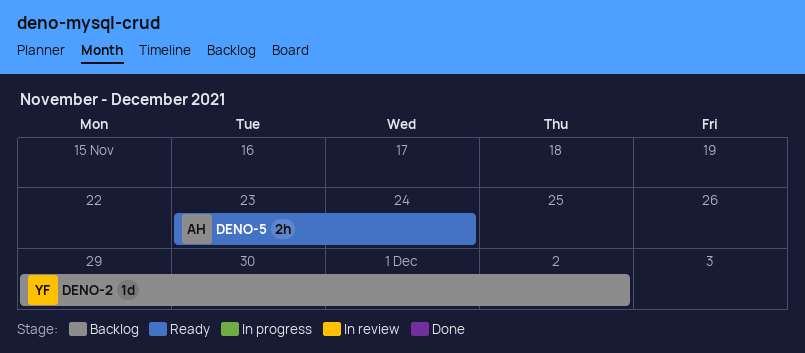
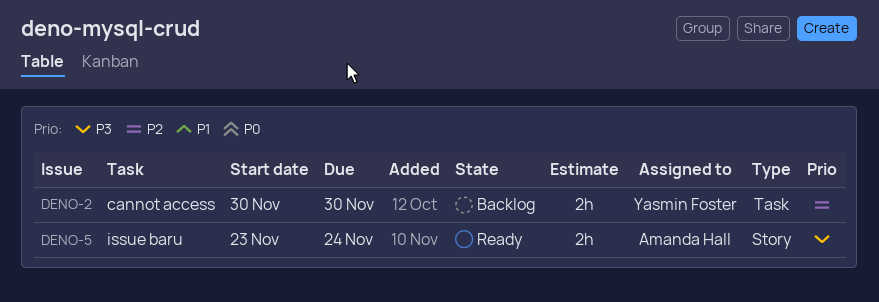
DENO-2, estimate: 1d -> 2h
DENO-2, start: Nov 29 -> Nov 30
DENO-2, due: Dec 2 -> Nov 30

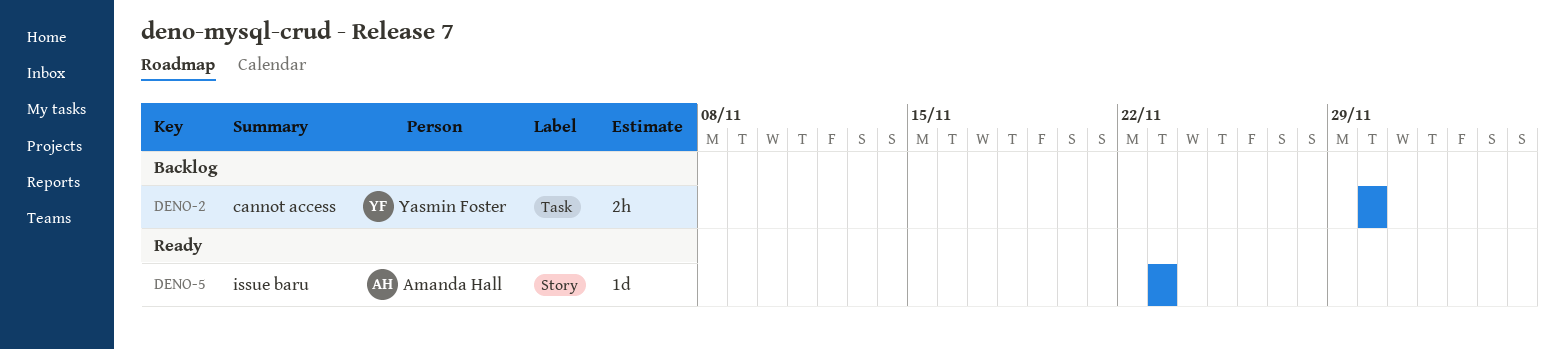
DENO-5, estimate: 2h -> 1d
DENO-5, due: Nov 24 -> Nov 23

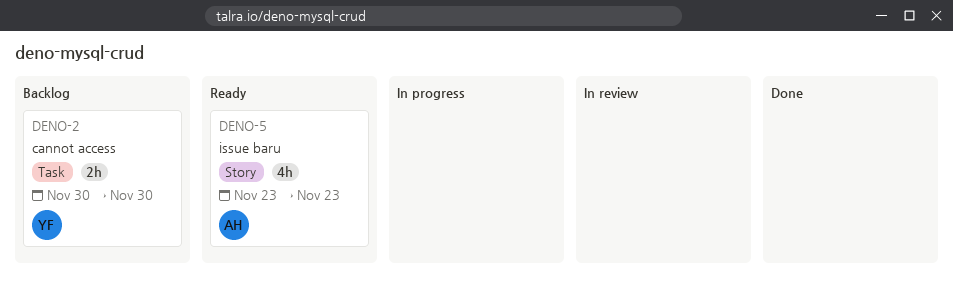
DENO-5, estimate: 1d -> 4h

